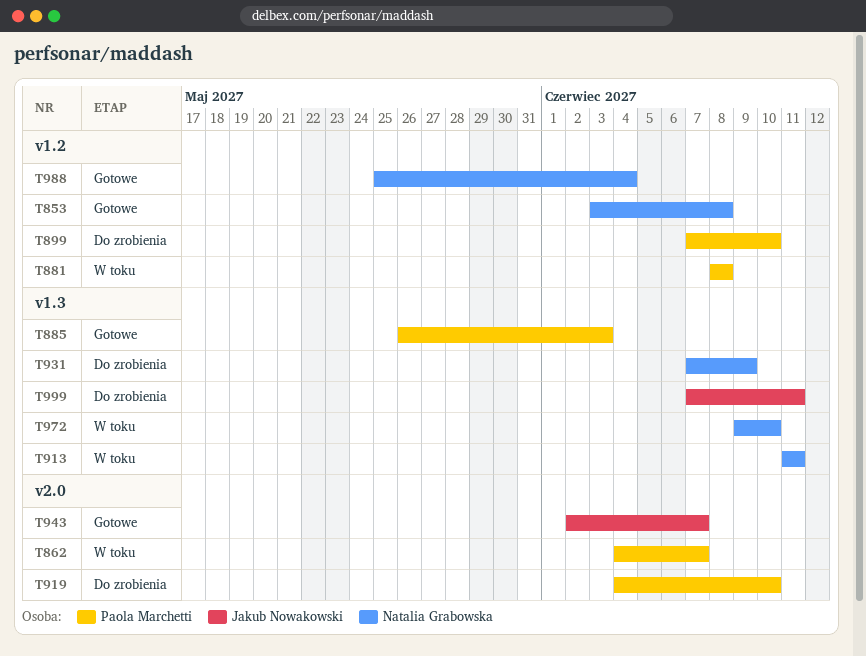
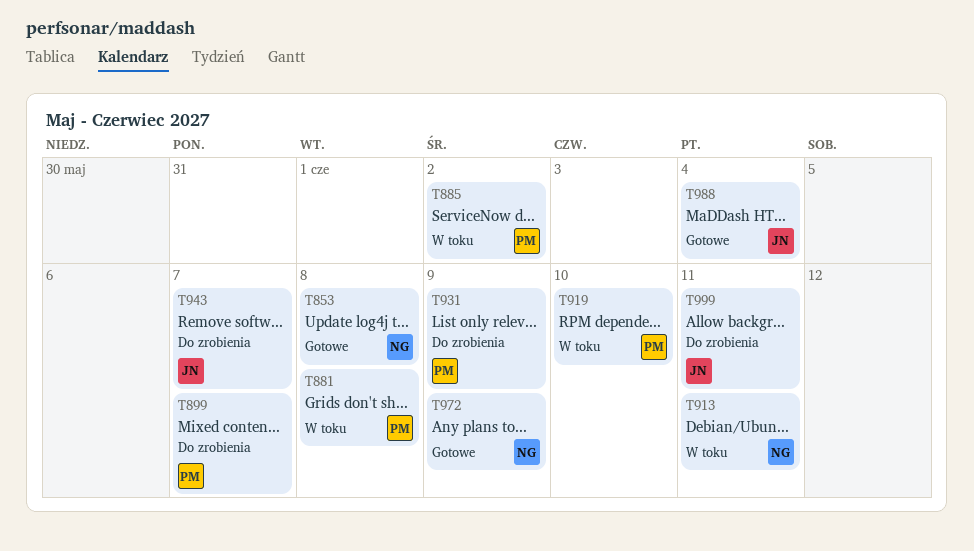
T862: present -> none
T885, status: Gotowe -> W toku
T885, due: Jun 3 -> Jun 2
T899, due: Jun 10 -> Jun 7
T919, status: Do zrobienia -> W toku
T931, owner: Natalia Grabowska -> Paola Marchetti
T943, status: Gotowe -> Do zrobienia
T972, status: W toku -> Gotowe
T972, due: Jun 10 -> Jun 9
T988, owner: Natalia Grabowska -> Jakub Nowakowski

